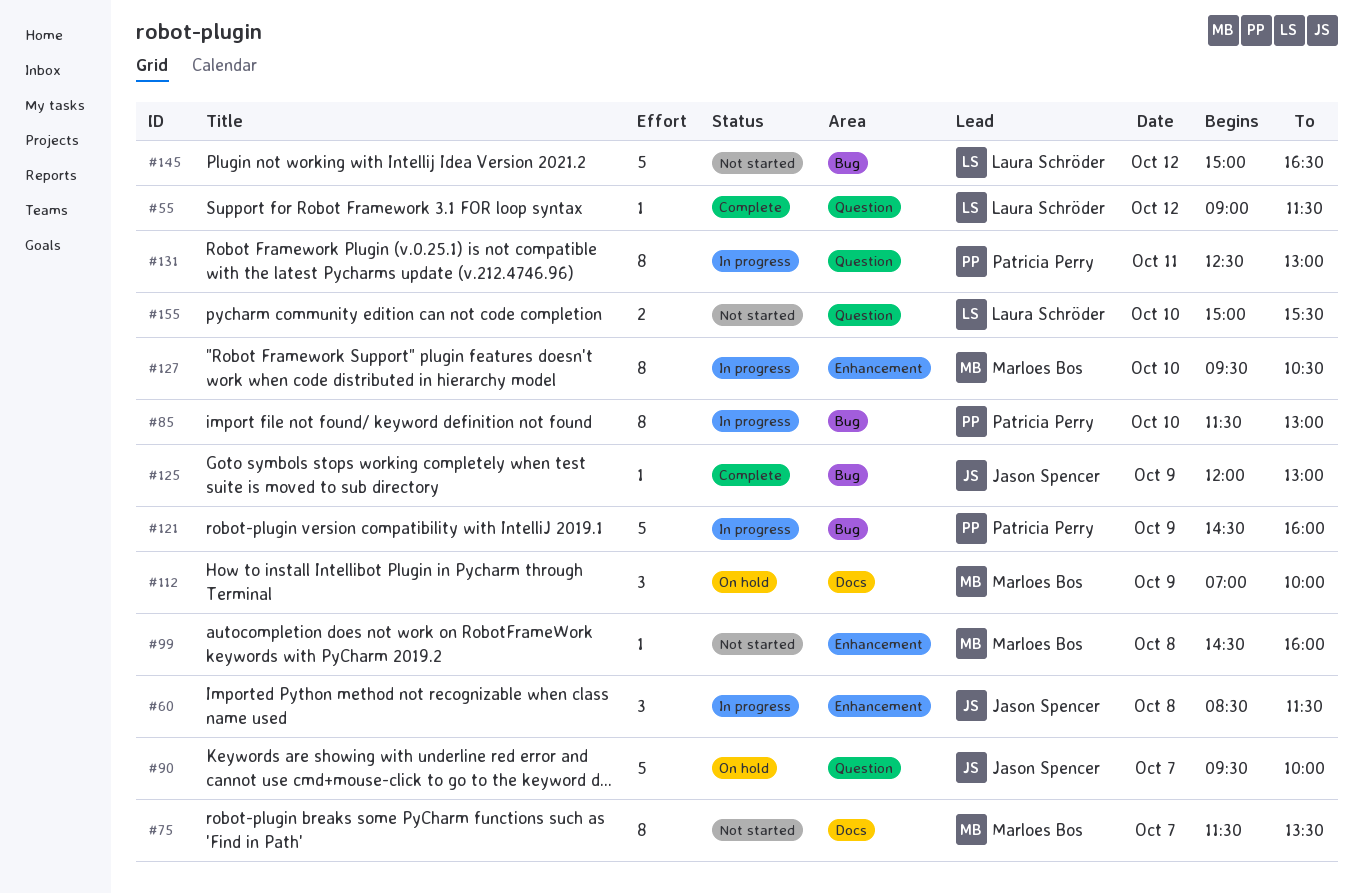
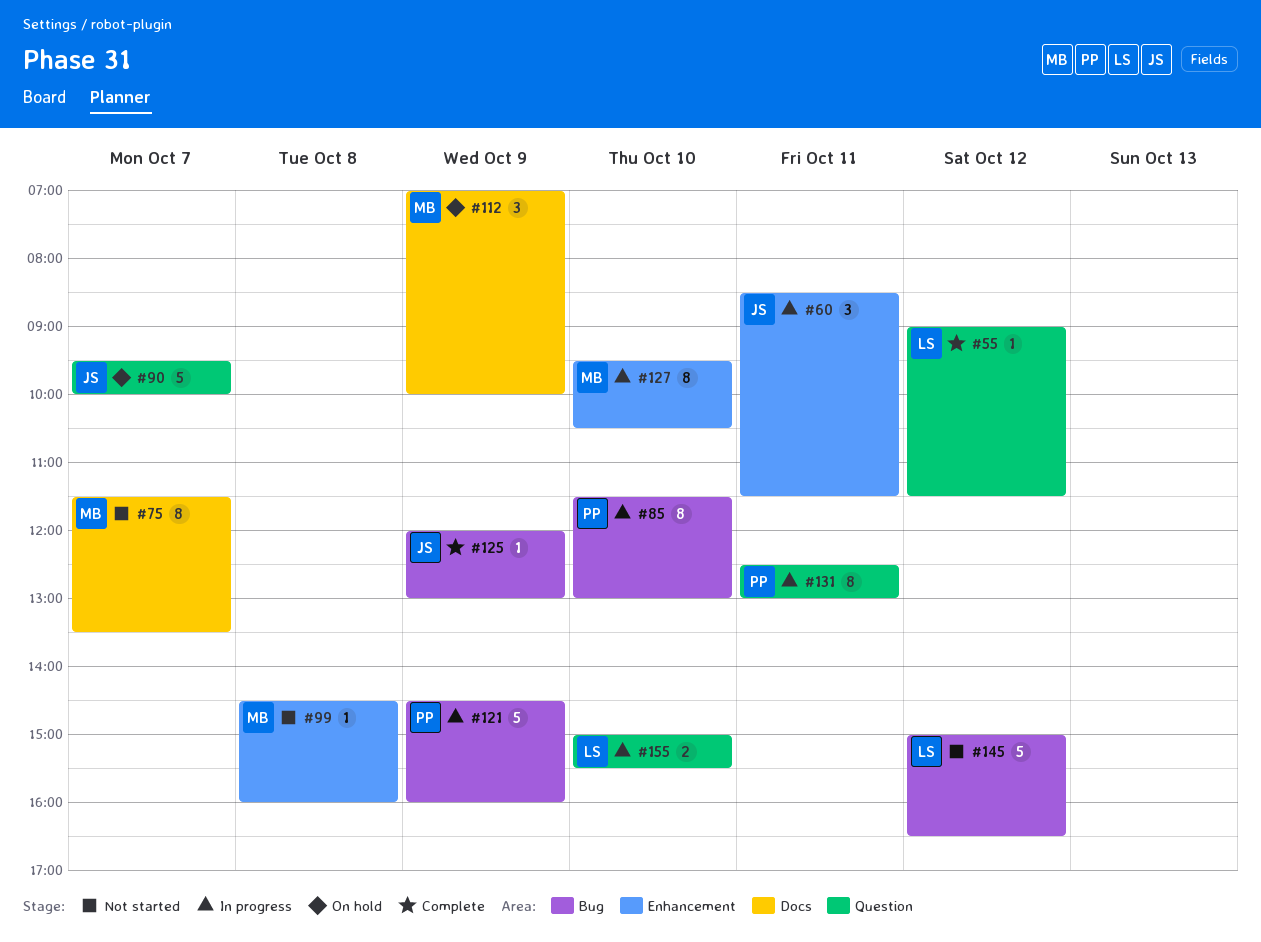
#60, day: Oct 8 -> Oct 11
#155, status: Not started -> In progress

